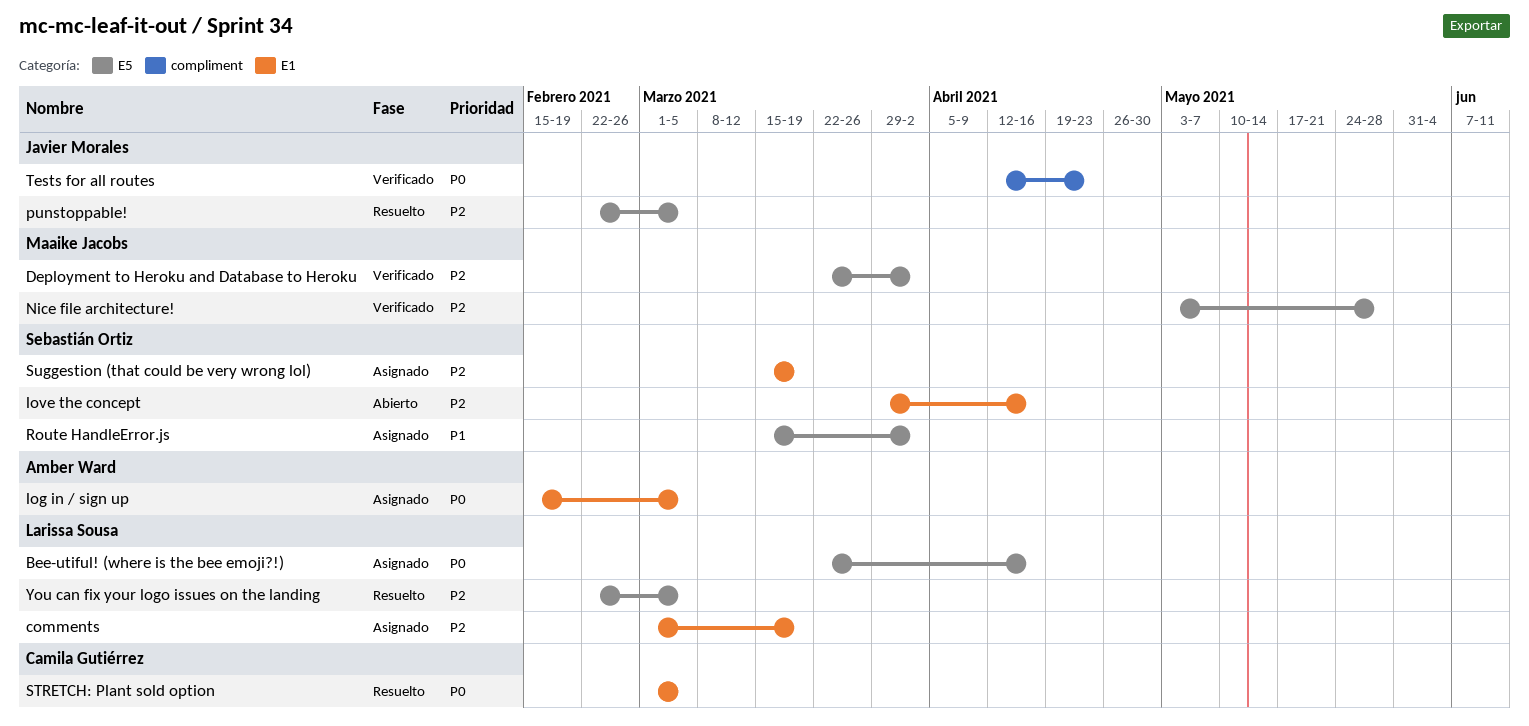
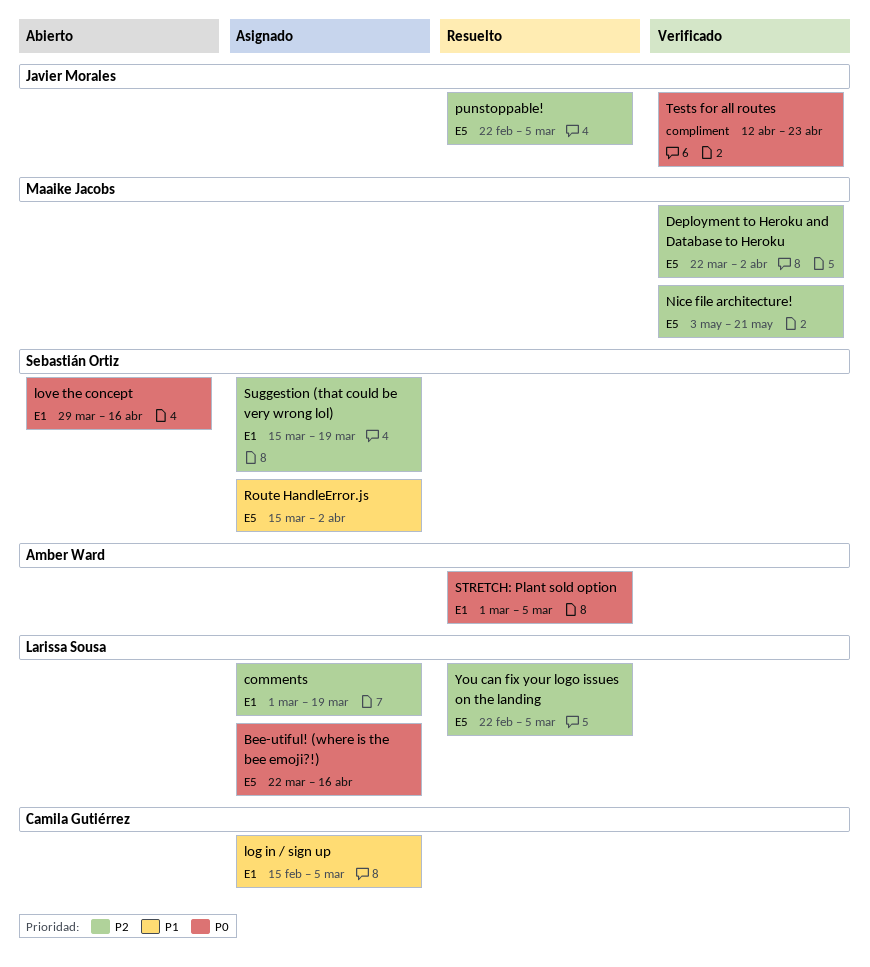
log in / sign up, owner: Amber Ward -> Camila Gutiérrez
log in / sign up, priority: P0 -> P1
love the concept, priority: P2 -> P0
Nice file architecture!, due: May 28 -> May 21
STRETCH: Plant sold option, owner: Camila Gutiérrez -> Amber Ward

